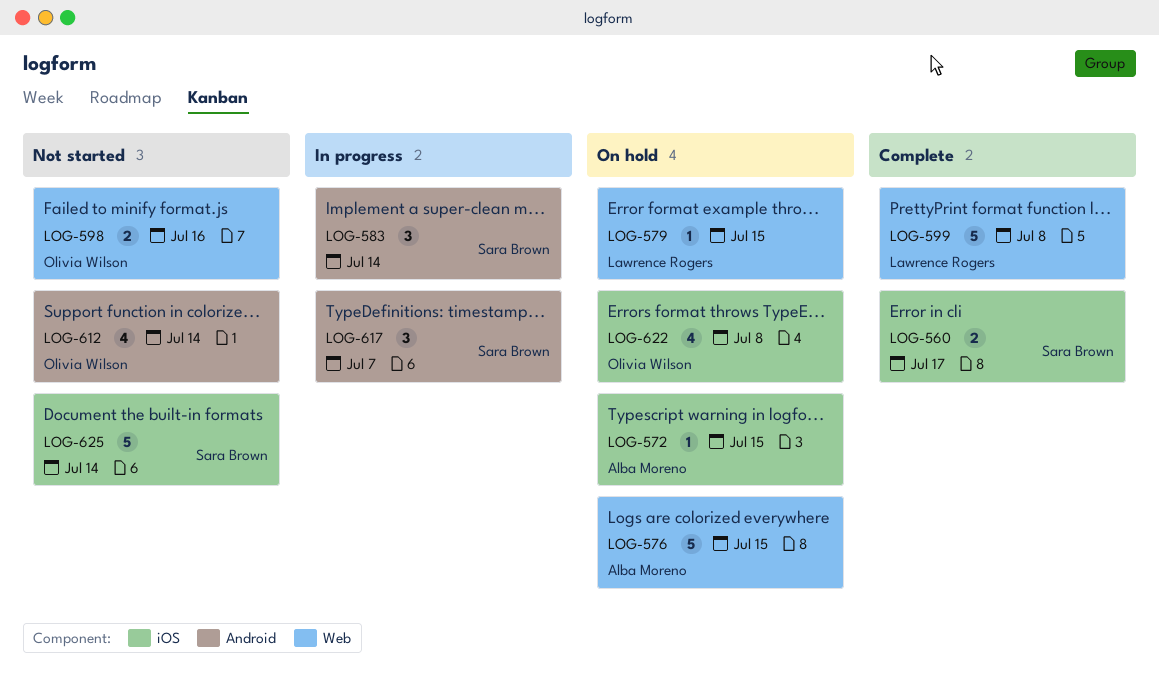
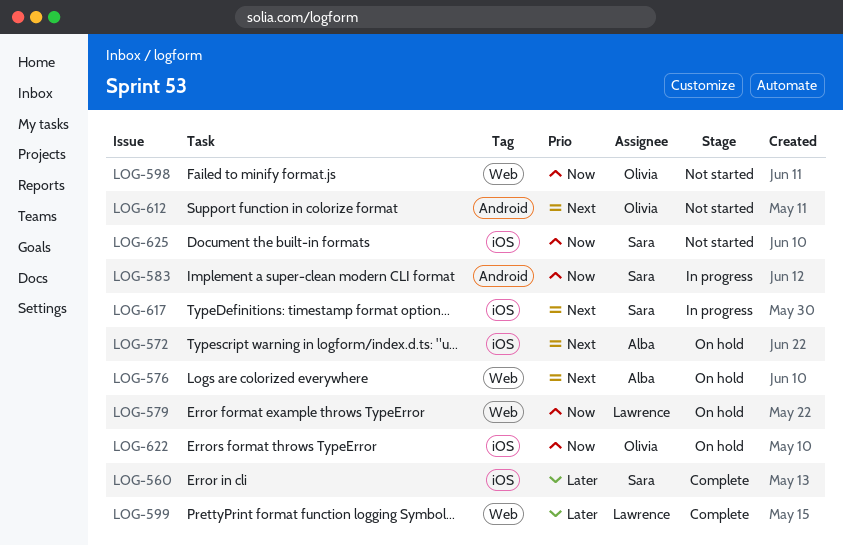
LOG-617, label: Android -> iOS

